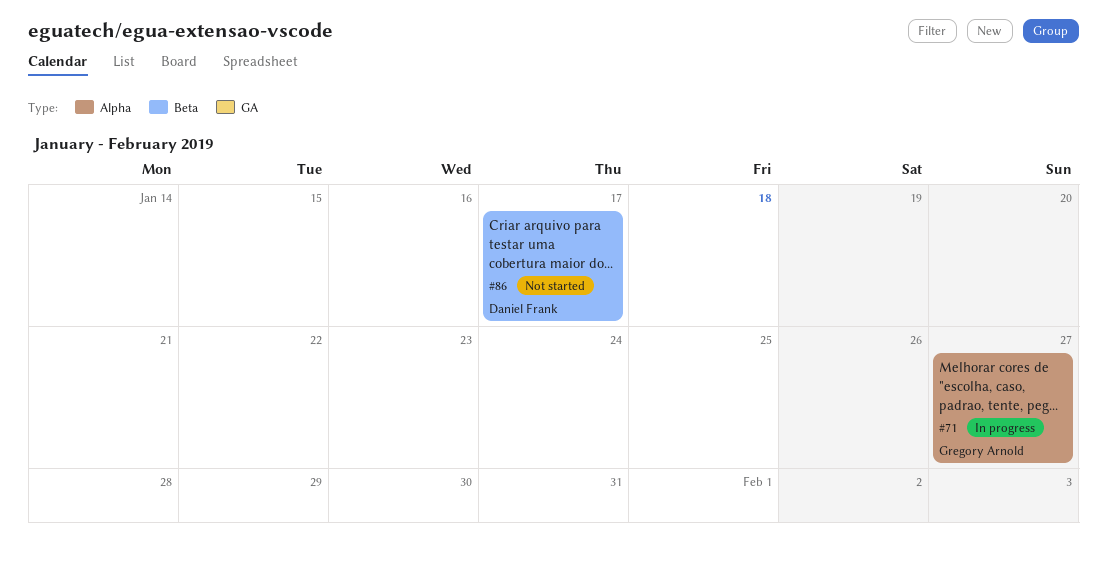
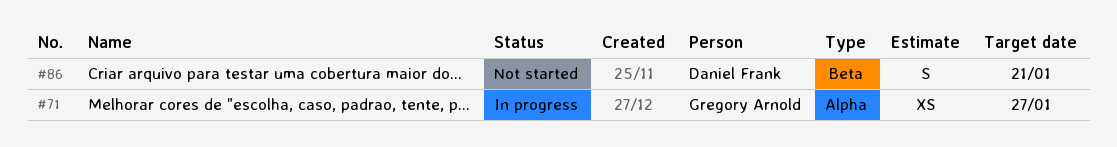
#86, due: Jan 17 -> Jan 21

